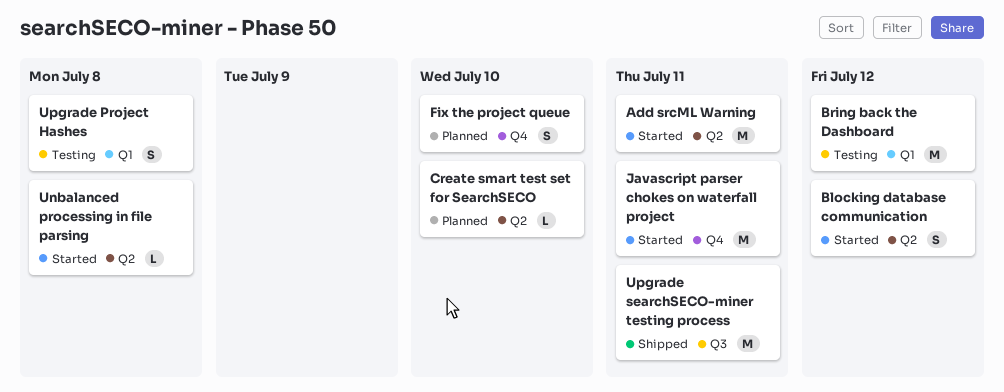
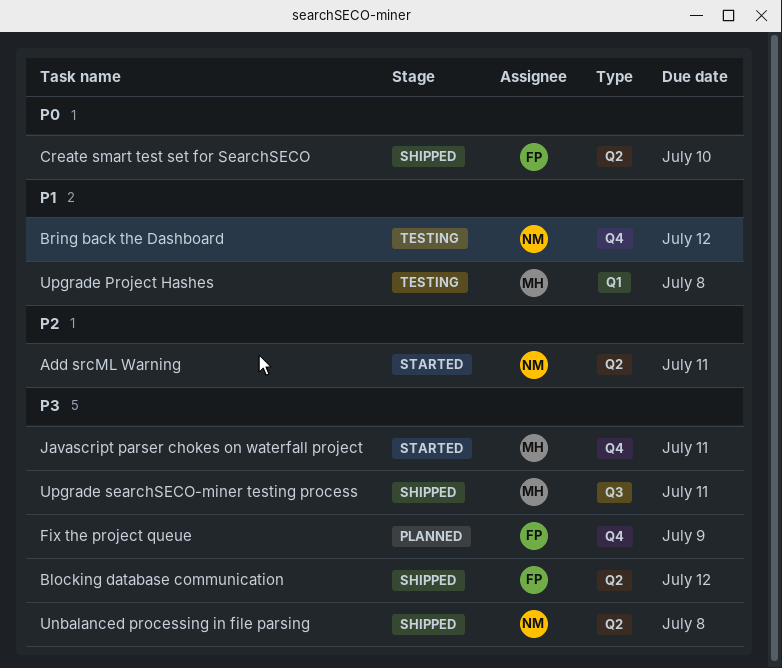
Blocking database communication, status: Started -> Shipped
Bring back the Dashboard, label: Q1 -> Q4
Create smart test set for SearchSECO, status: Planned -> Shipped
Fix the project queue, due: Jul 10 -> Jul 9
Unbalanced processing in file parsing, status: Started -> Shipped

